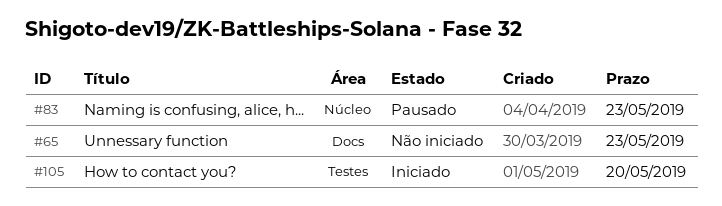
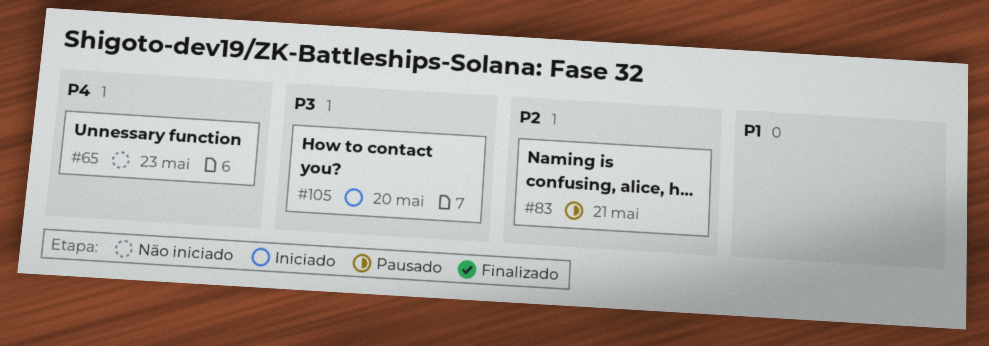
#83, due: May 23 -> May 21

